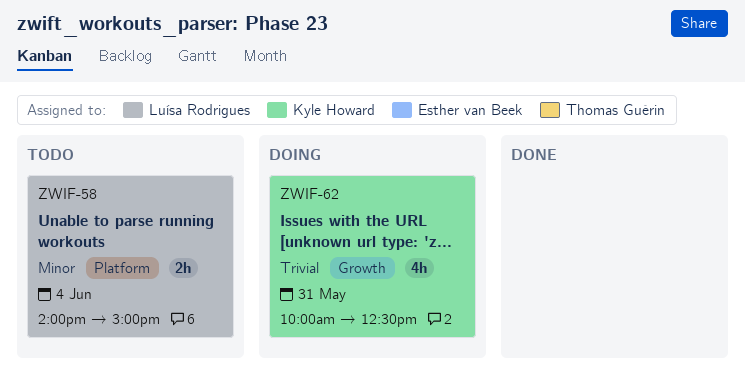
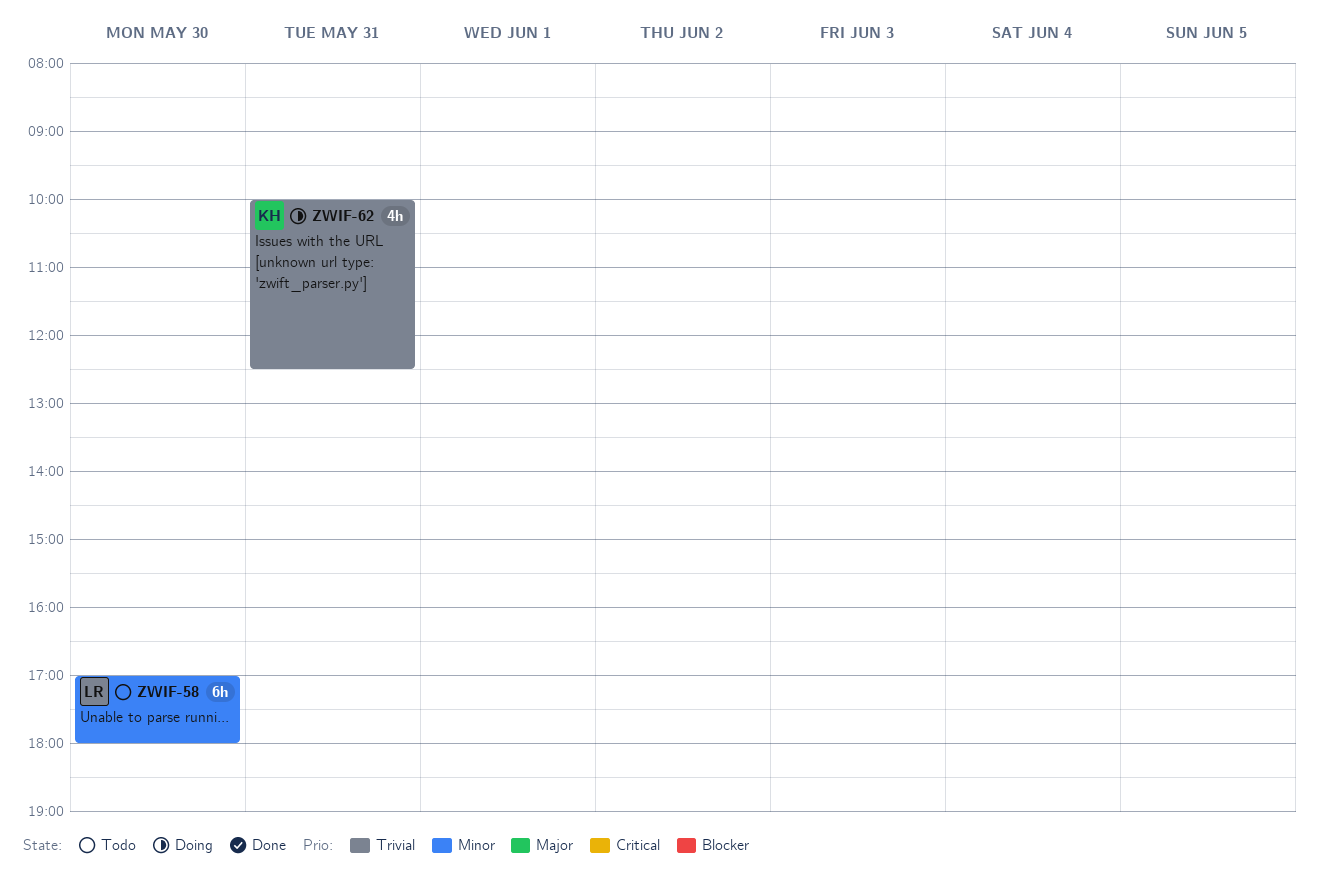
ZWIF-58, estimate: 2h -> 6h
ZWIF-58, day: Jun 4 -> May 30
ZWIF-58, begins: 14:00 -> 17:00
ZWIF-58, ends: 15:00 -> 18:00

